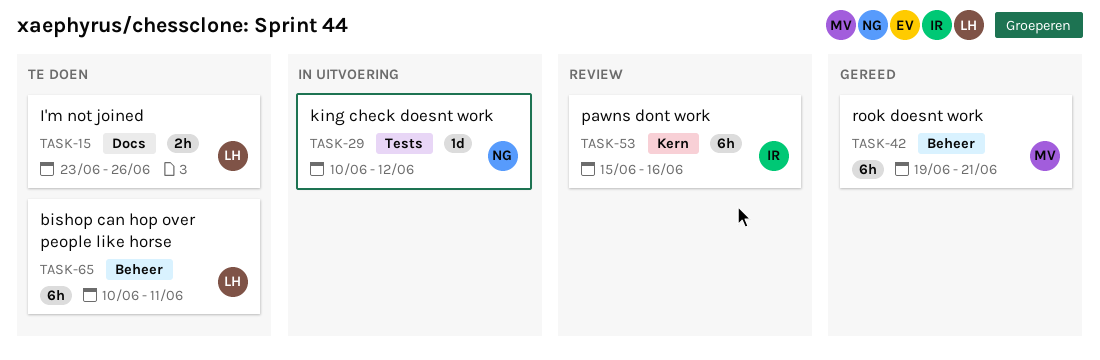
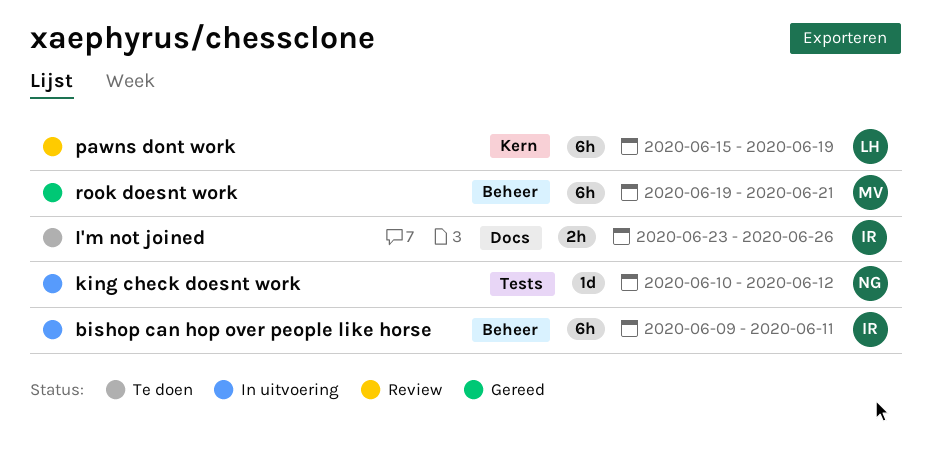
bishop can hop over people like horse, status: Te doen -> In uitvoering
bishop can hop over people like horse, owner: LH -> IR
bishop can hop over people like horse, start: Jun 10 -> Jun 9
I'm not joined, owner: LH -> IR
pawns dont work, owner: IR -> LH
pawns dont work, due: Jun 16 -> Jun 19

